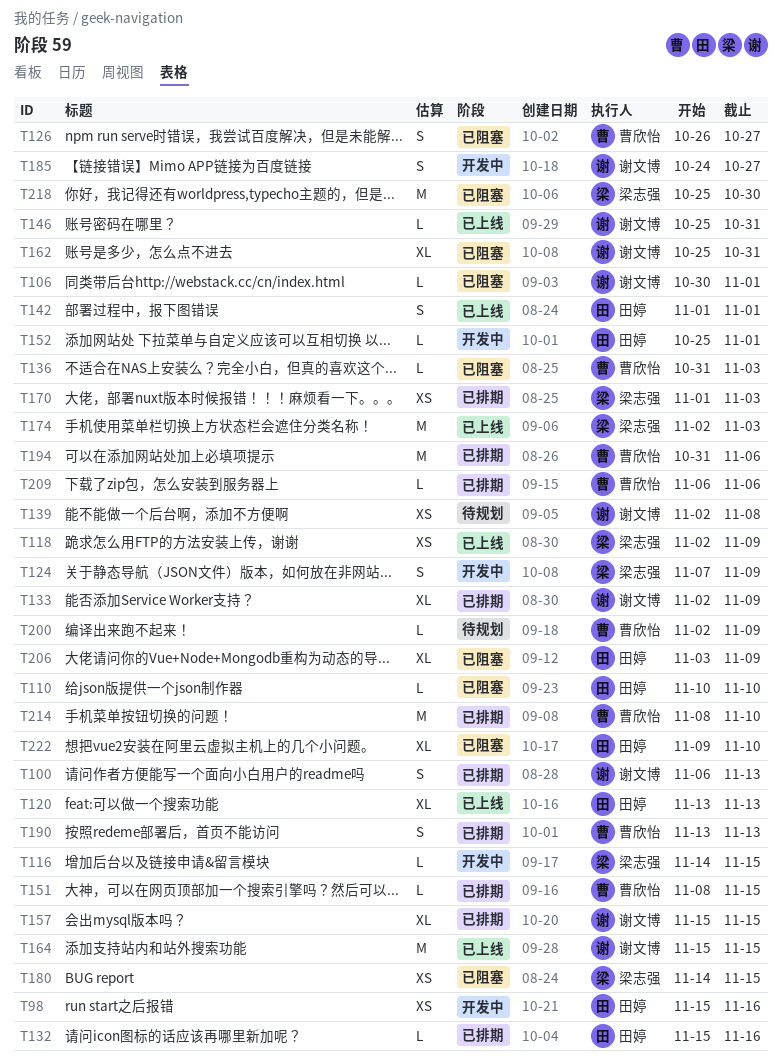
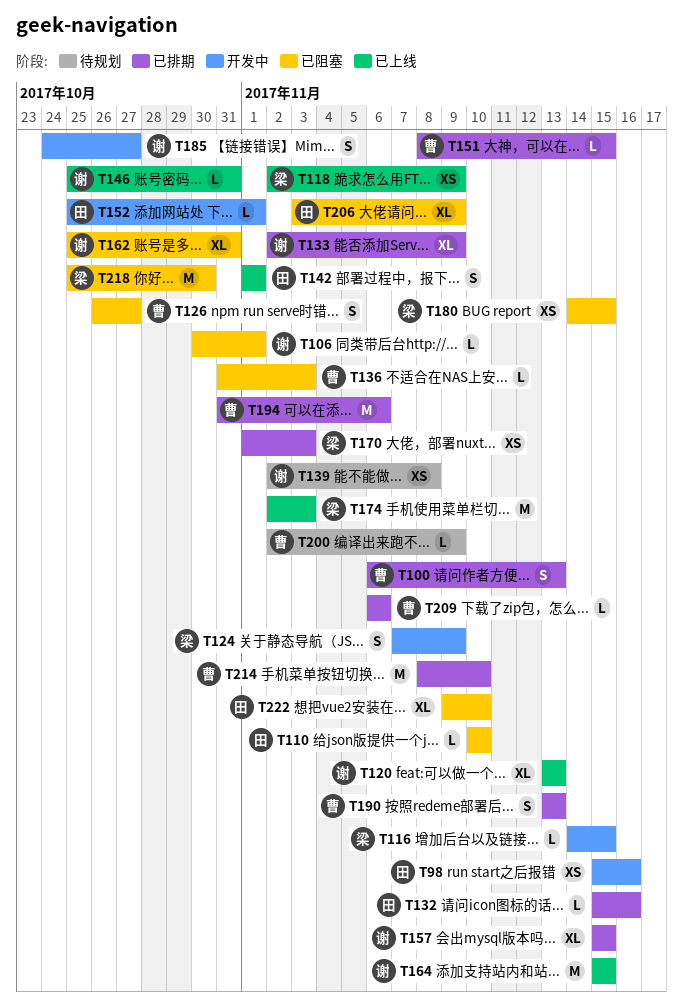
T100, owner: 谢文博 -> 曹欣怡
T120, owner: 田婷 -> 谢文博

